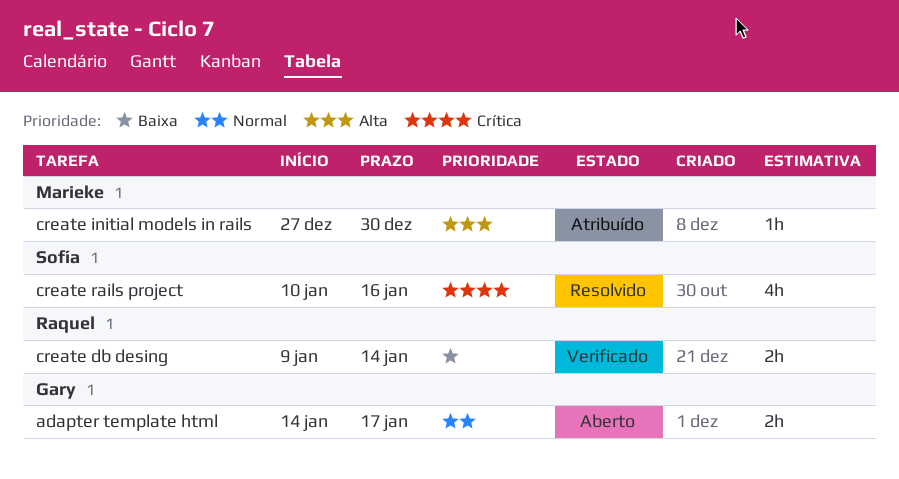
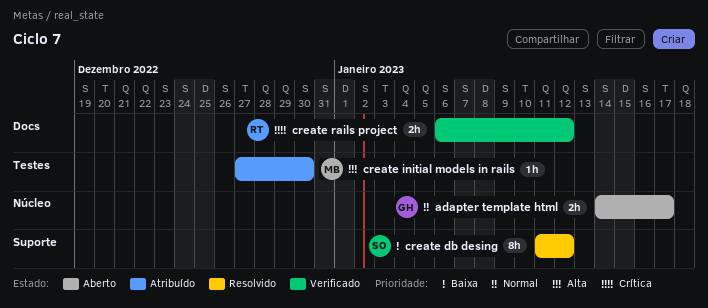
create db desing, status: Verificado -> Resolvido
create db desing, owner: Raquel -> Sofía
create db desing, estimate: 2h -> 8h
create db desing, start: Jan 9 -> Jan 11
create db desing, due: Jan 14 -> Jan 12
create rails project, status: Resolvido -> Verificado
create rails project, owner: Sofía -> Raquel
create rails project, estimate: 4h -> 2h
create rails project, start: Jan 10 -> Jan 6
create rails project, due: Jan 16 -> Jan 12

